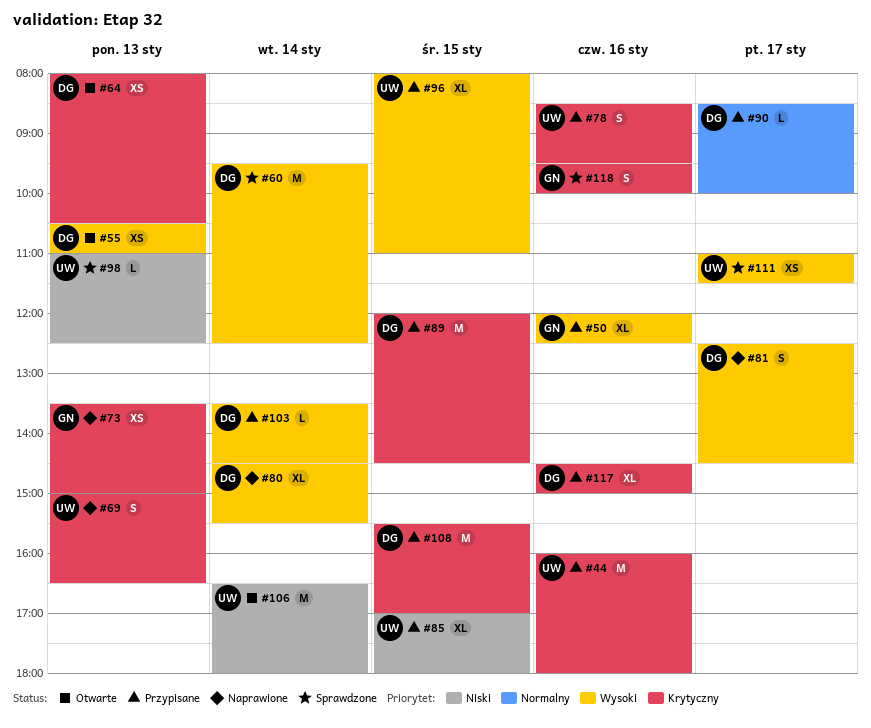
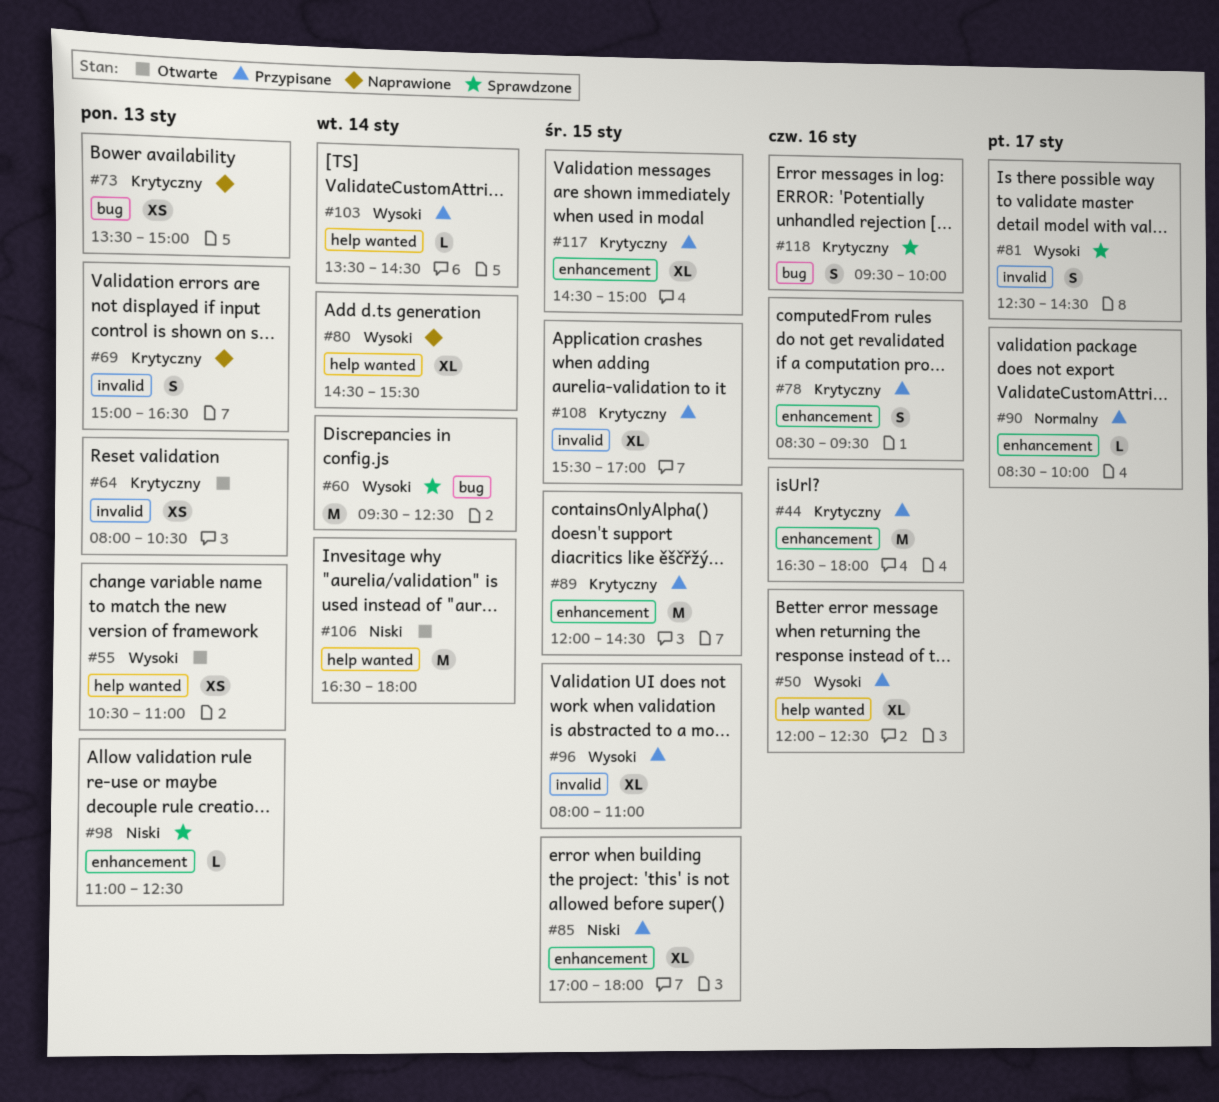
#44, begins: 16:00 -> 16:30
#81, status: Naprawione -> Sprawdzone
#108, estimate: M -> XL
#111: present -> none
#117, day: Jan 16 -> Jan 15

